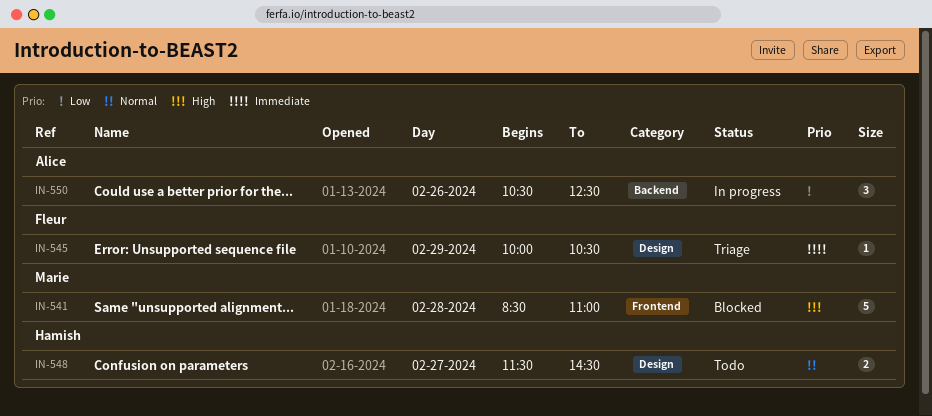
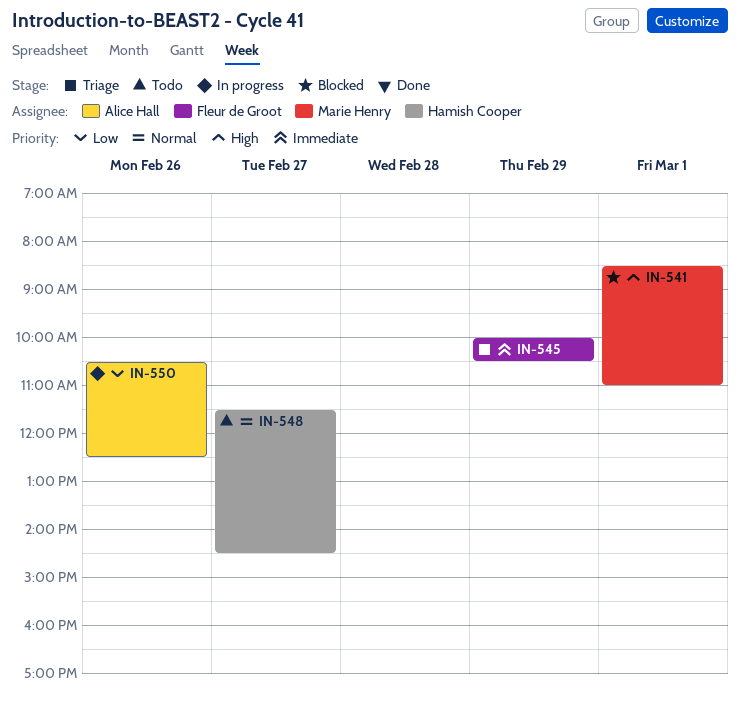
IN-541, day: Feb 28 -> Mar 1

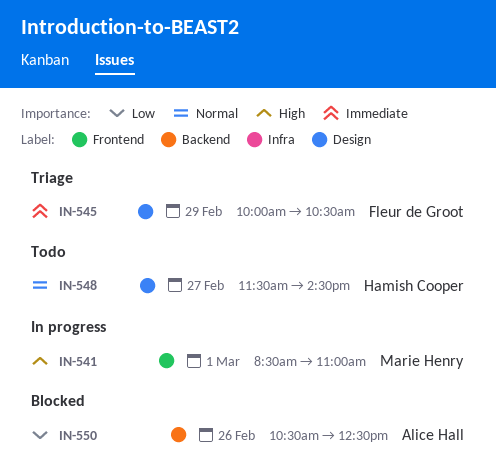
IN-541, status: Blocked -> In progress
IN-550, status: In progress -> Blocked

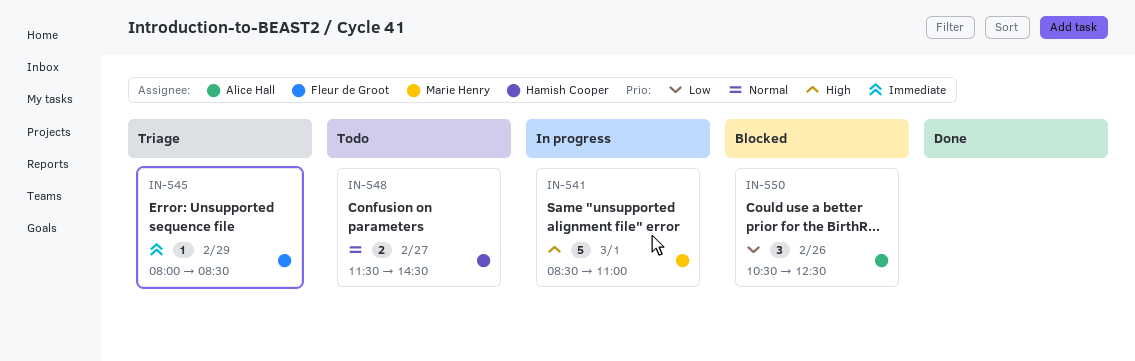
IN-545, begins: 10:00 -> 08:00
IN-545, ends: 10:30 -> 08:30

